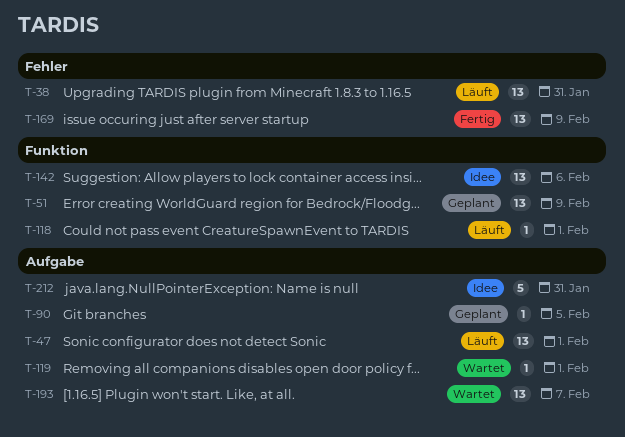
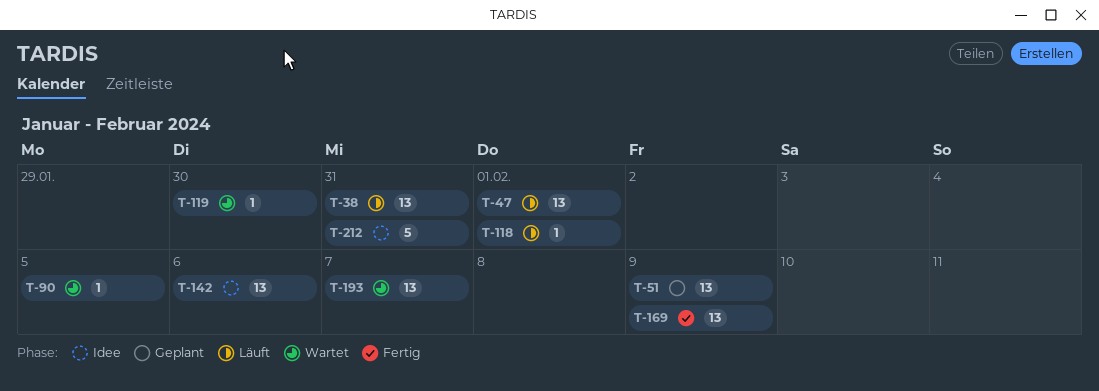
T-90, status: Geplant -> Wartet
T-119, due: Feb 1 -> Jan 30

